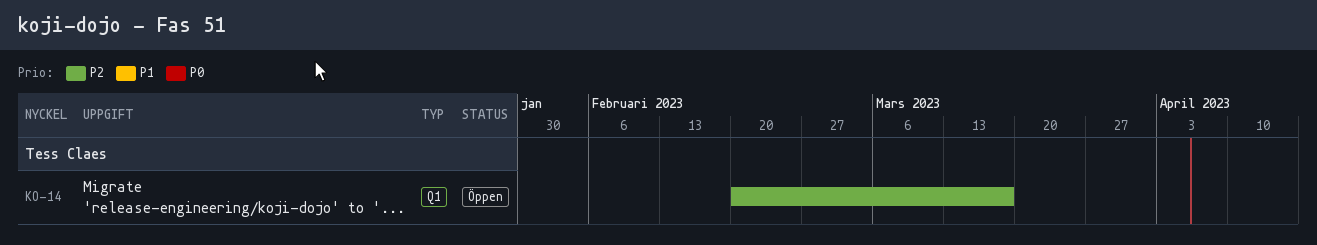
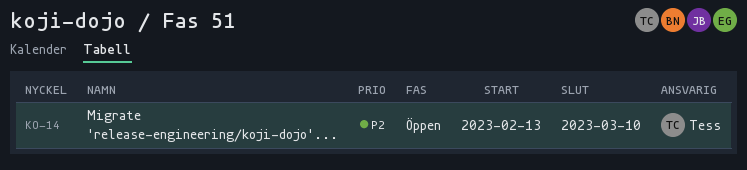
KO-14, start: Feb 20 -> Feb 13
KO-14, due: Mar 17 -> Mar 10

